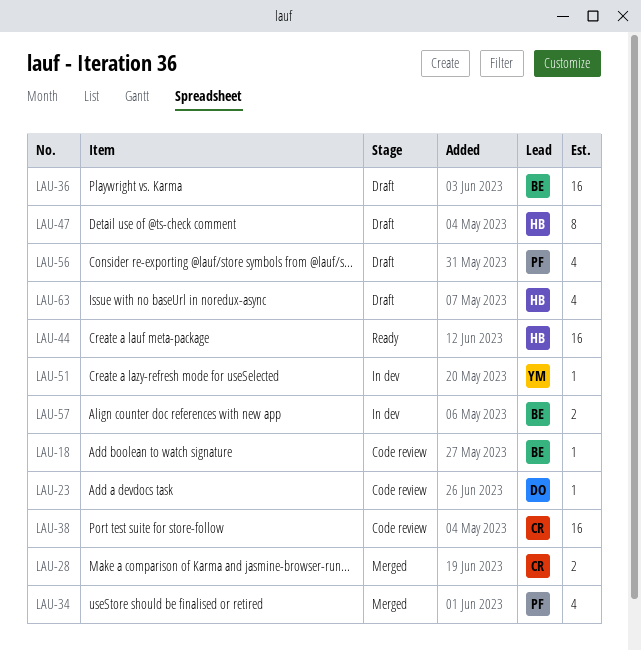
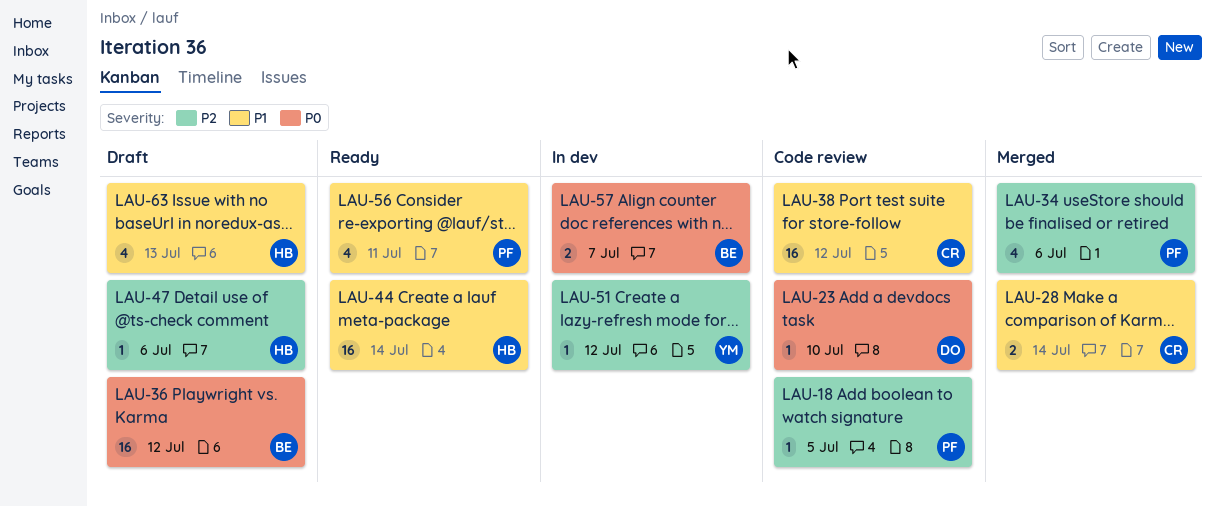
LAU-18, owner: BE -> PF
LAU-47, estimate: 8 -> 1
LAU-56, status: Draft -> Ready

